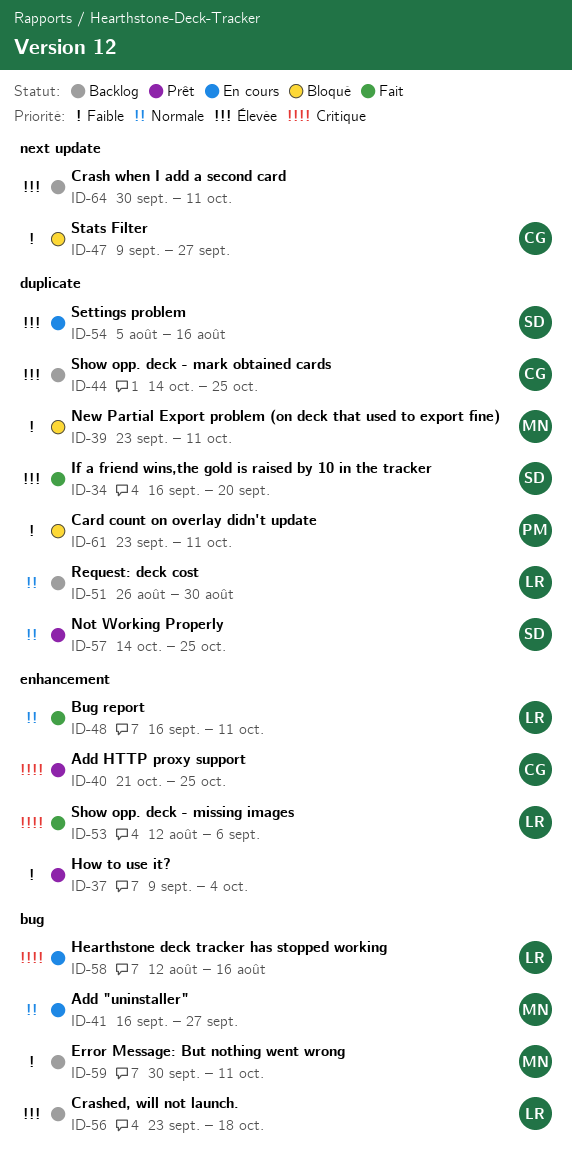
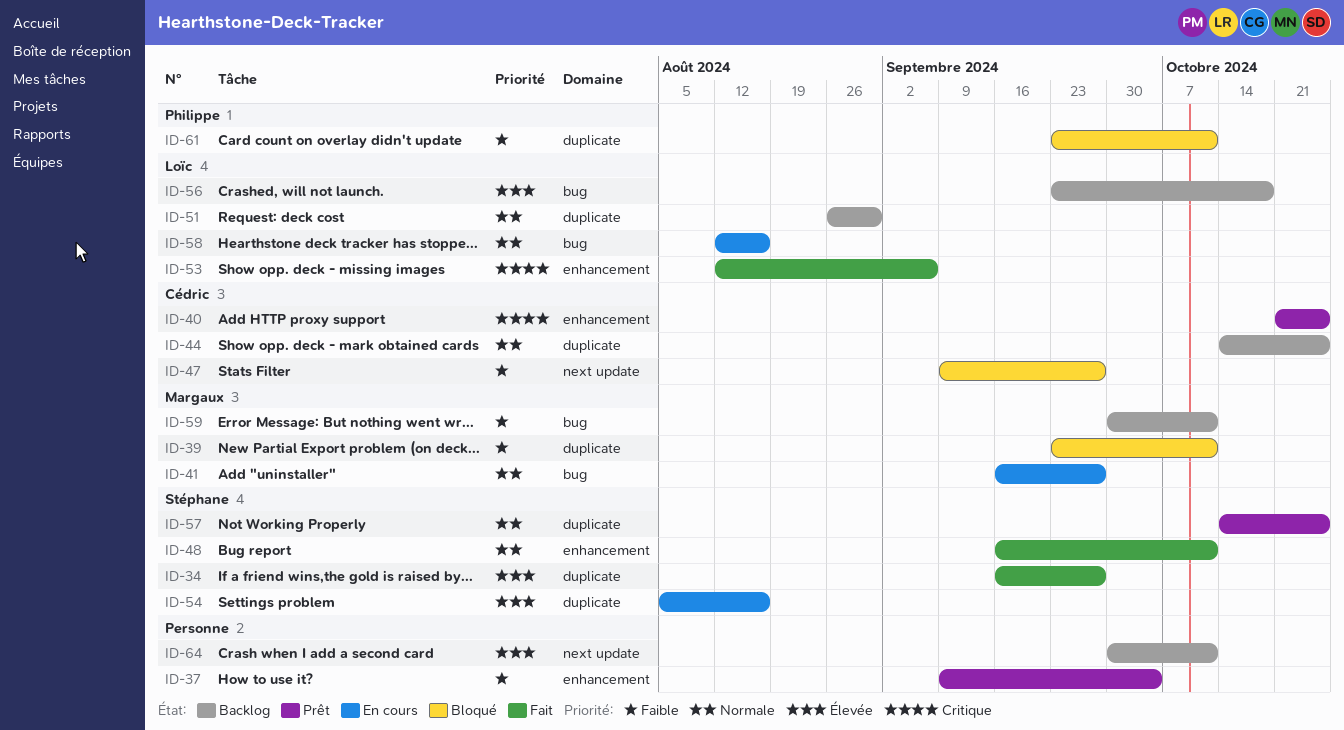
ID-34, due: Sep 20 -> Sep 27
ID-44, priority: Élevée -> Normale
ID-48, owner: Loïc -> Stéphane
ID-58, priority: Critique -> Normale

